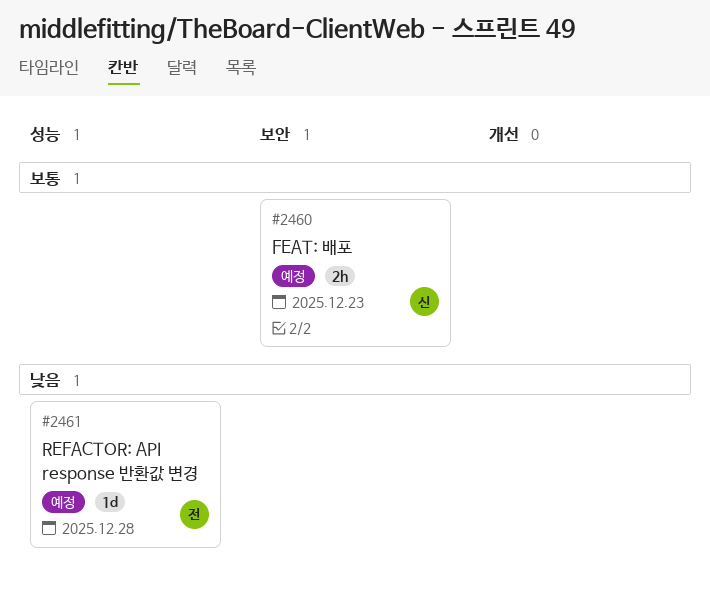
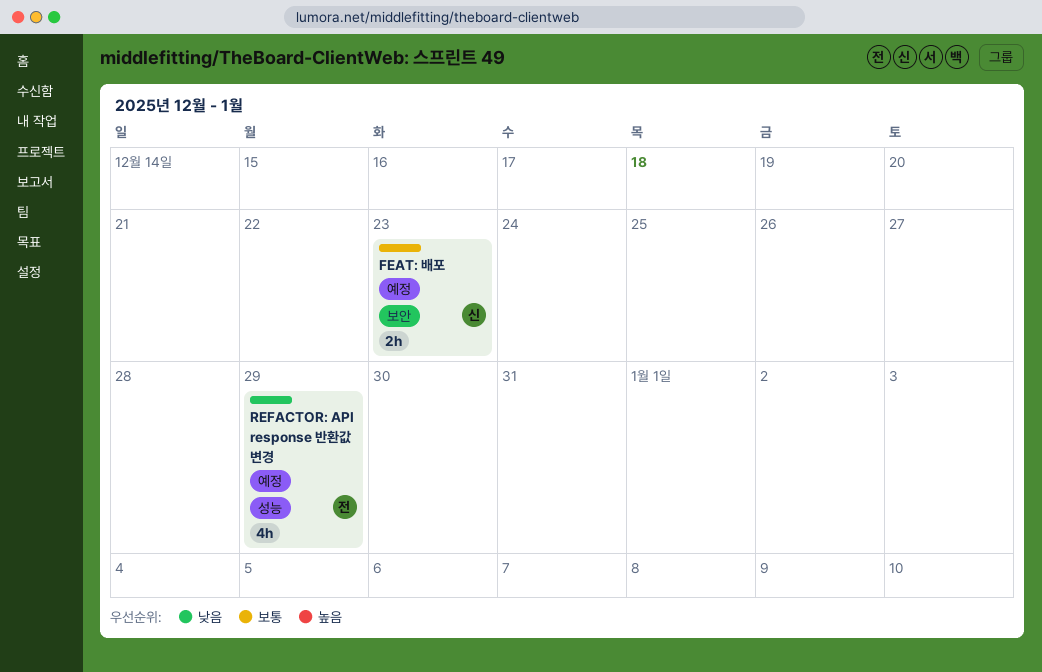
REFACTOR: API response 반환값 변경, estimate: 1d -> 4h
REFACTOR: API response 반환값 변경, due: Dec 28 -> Dec 29

